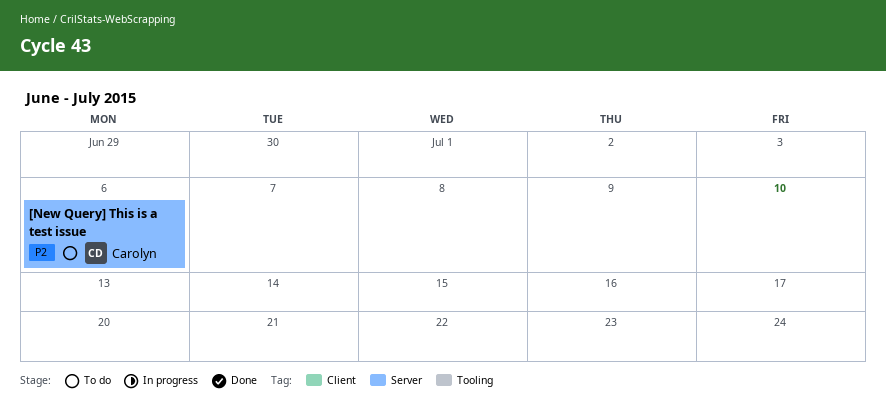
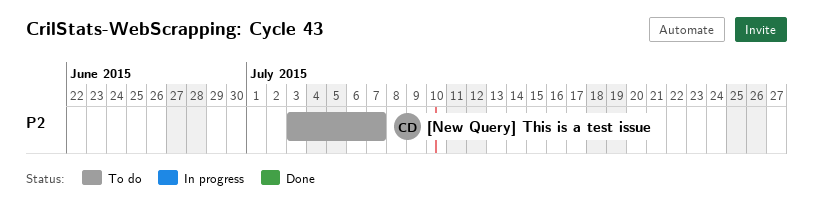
[New Query] This is a test issue, due: Jul 6 -> Jul 7

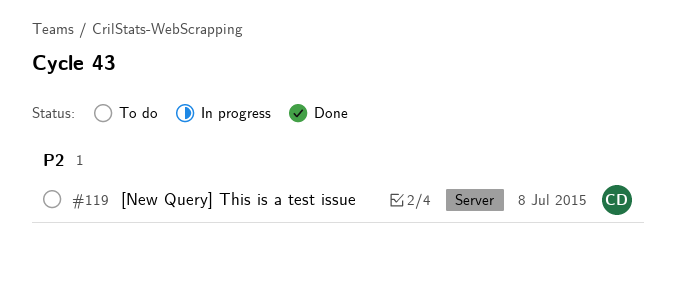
[New Query] This is a test issue, due: Jul 7 -> Jul 8

